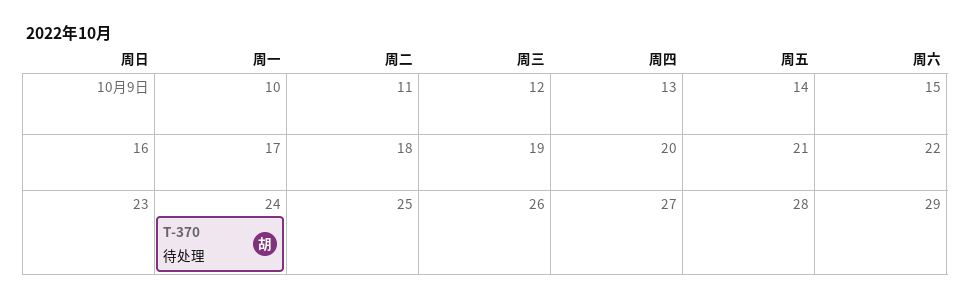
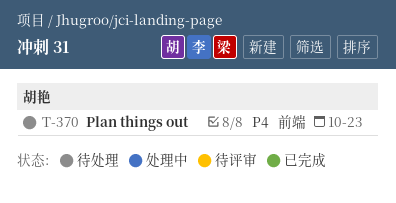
T-370, due: Oct 24 -> Oct 23

